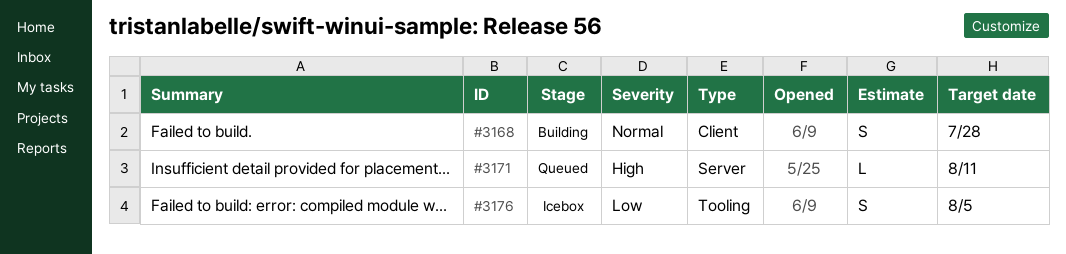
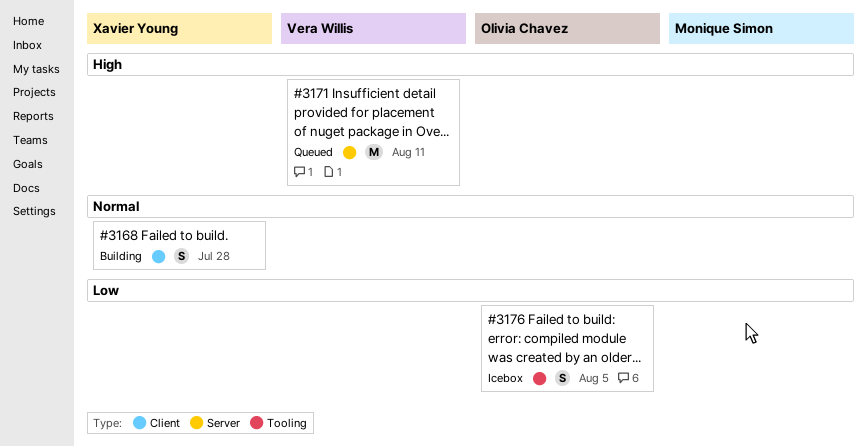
#3171, estimate: L -> M

